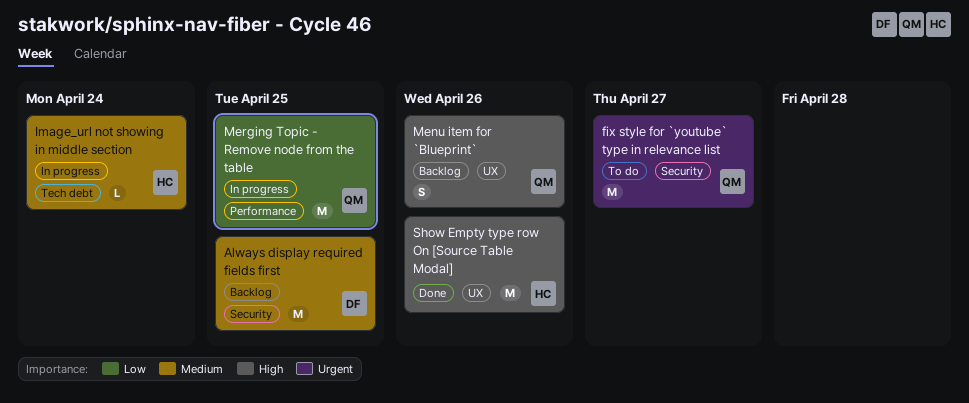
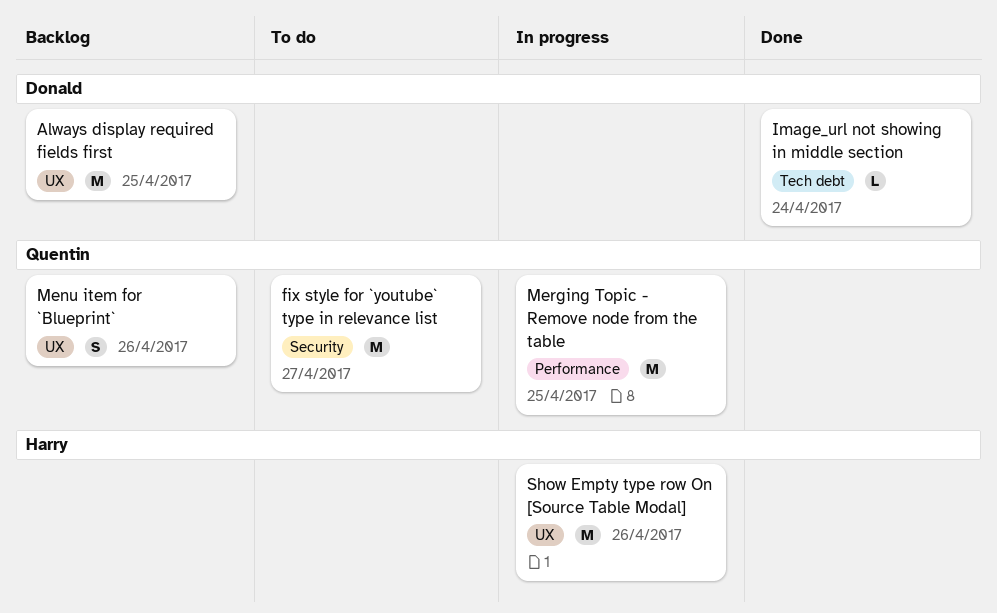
Always display required fields first, label: Security -> UX
Image_url not showing in middle section, status: In progress -> Done
Image_url not showing in middle section, owner: Harry -> Donald
Show Empty type row On [Source Table Modal], status: Done -> In progress

